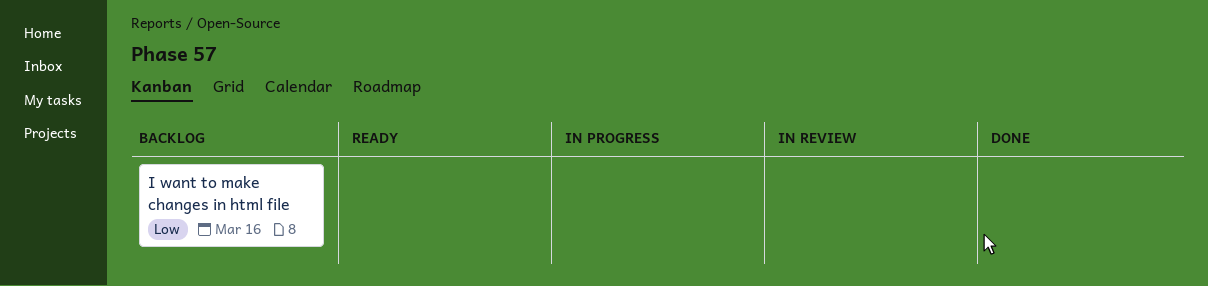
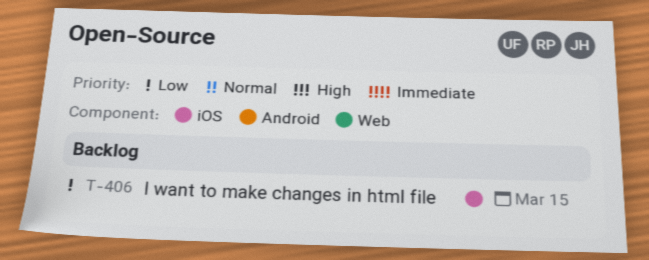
I want to make changes in html file, due: Mar 16 -> Mar 15

